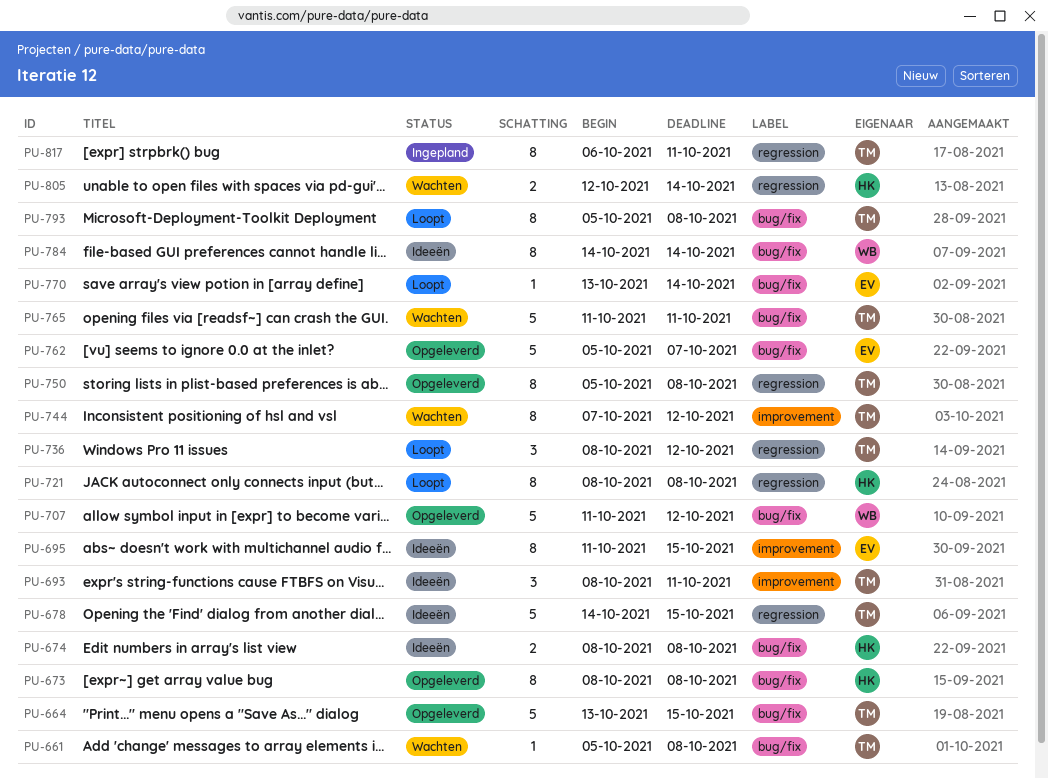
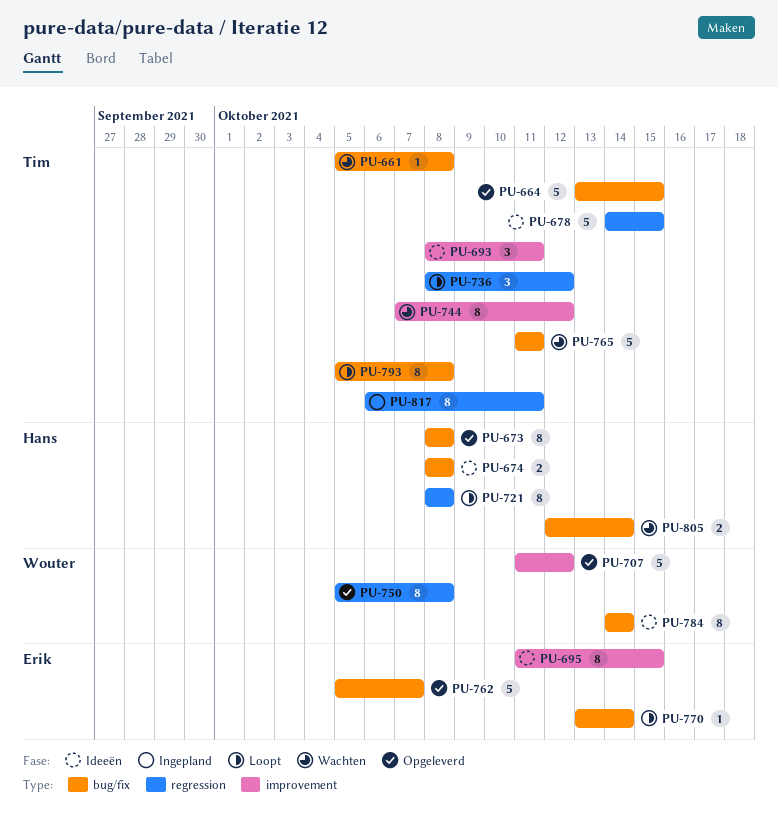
PU-707, label: bug/fix -> improvement
PU-750, owner: Tim -> Wouter
PU-805, label: regression -> bug/fix

